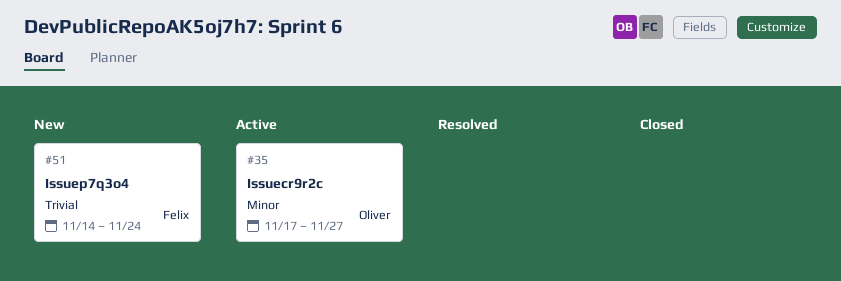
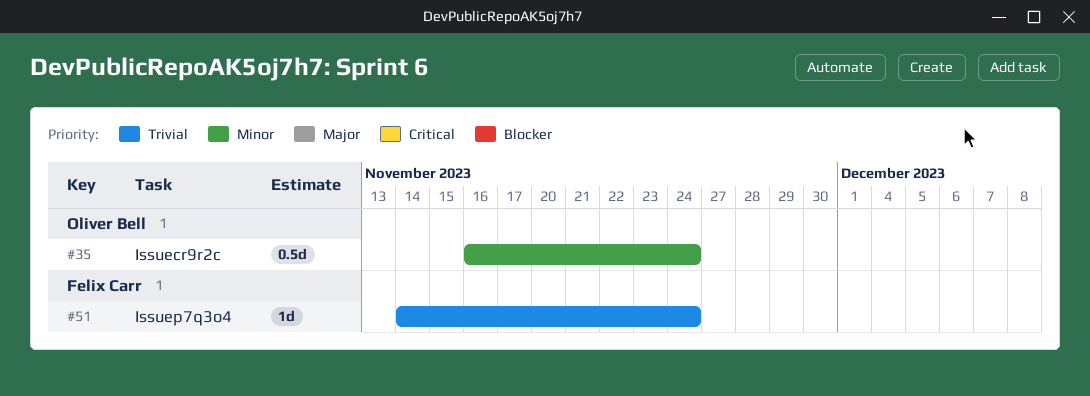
#35, start: Nov 17 -> Nov 16
#35, due: Nov 27 -> Nov 24

